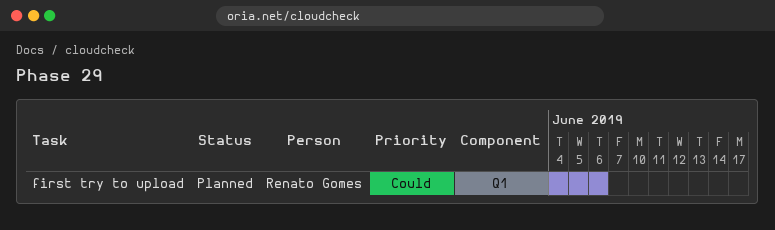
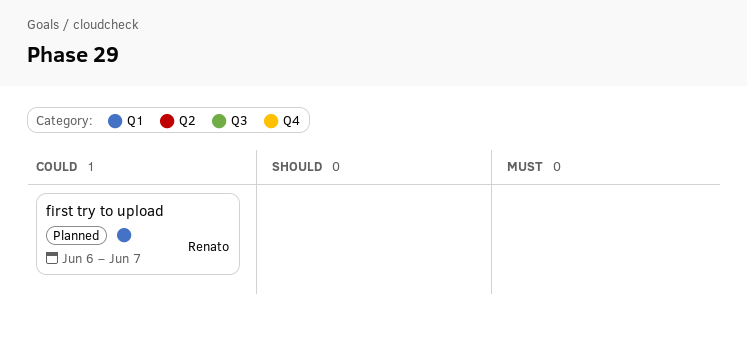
first try to upload, start: Jun 4 -> Jun 6
first try to upload, due: Jun 6 -> Jun 7

